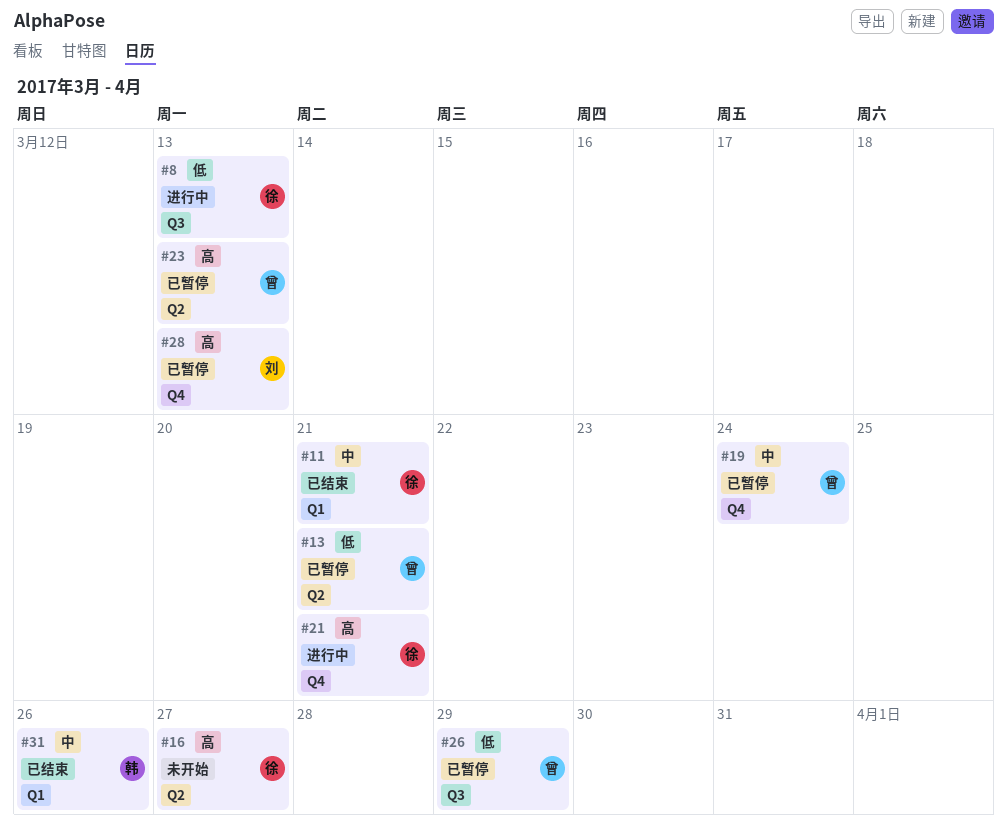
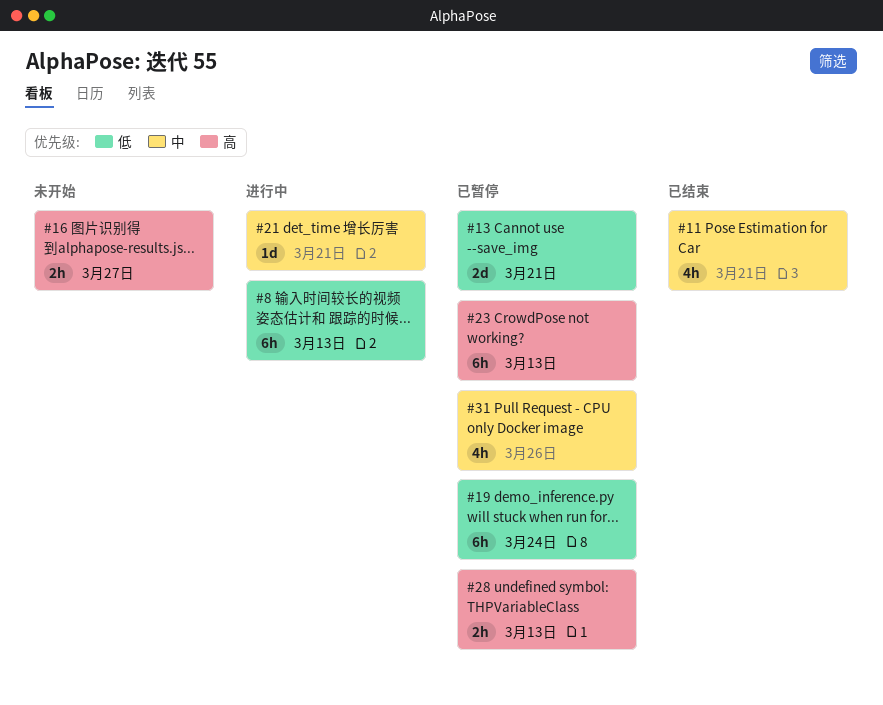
#19, priority: 中 -> 低
#21, priority: 高 -> 中
#26: present -> none
#31, status: 已结束 -> 已暂停

